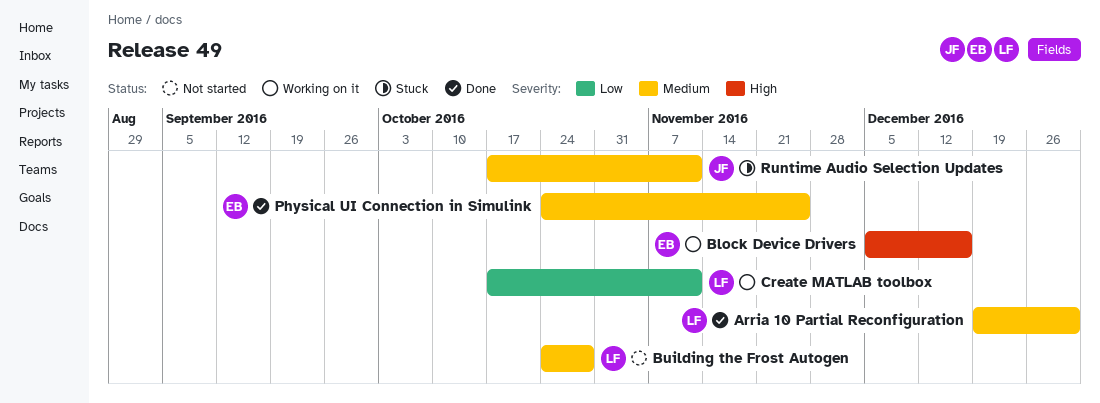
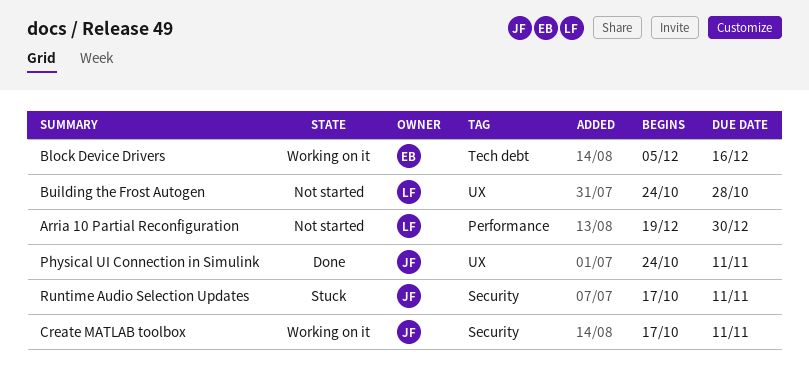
Arria 10 Partial Reconfiguration, status: Done -> Not started
Create MATLAB toolbox, owner: LF -> JF
Physical UI Connection in Simulink, owner: EB -> JF
Physical UI Connection in Simulink, due: Nov 25 -> Nov 11

